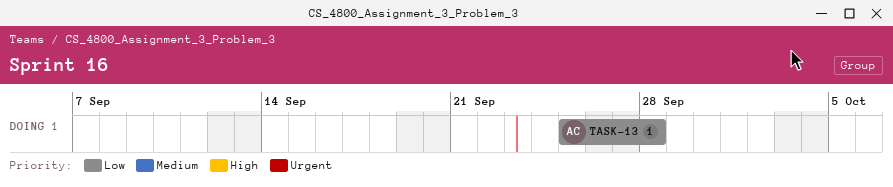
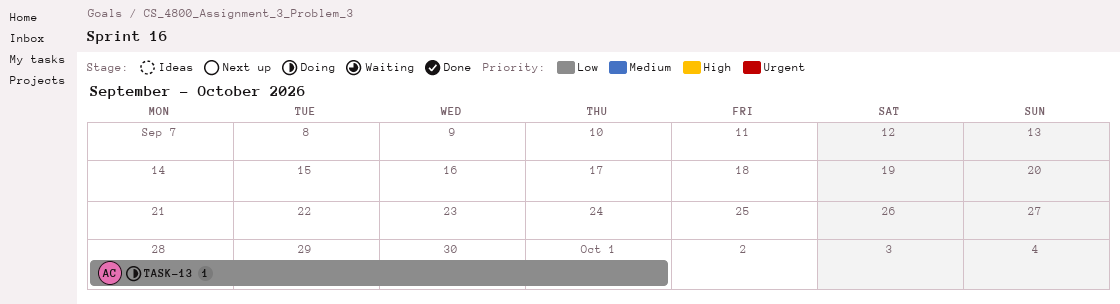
TASK-13, start: Sep 25 -> Sep 28
TASK-13, due: Sep 28 -> Oct 1

